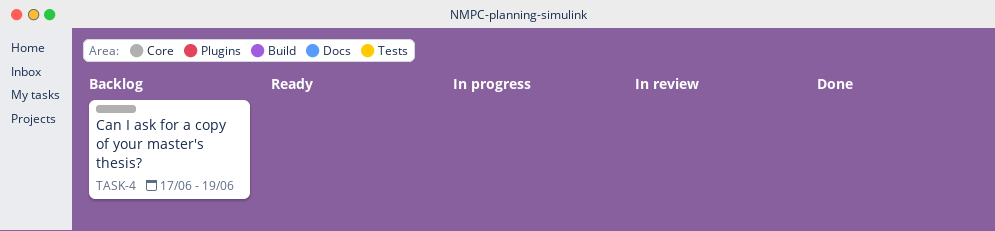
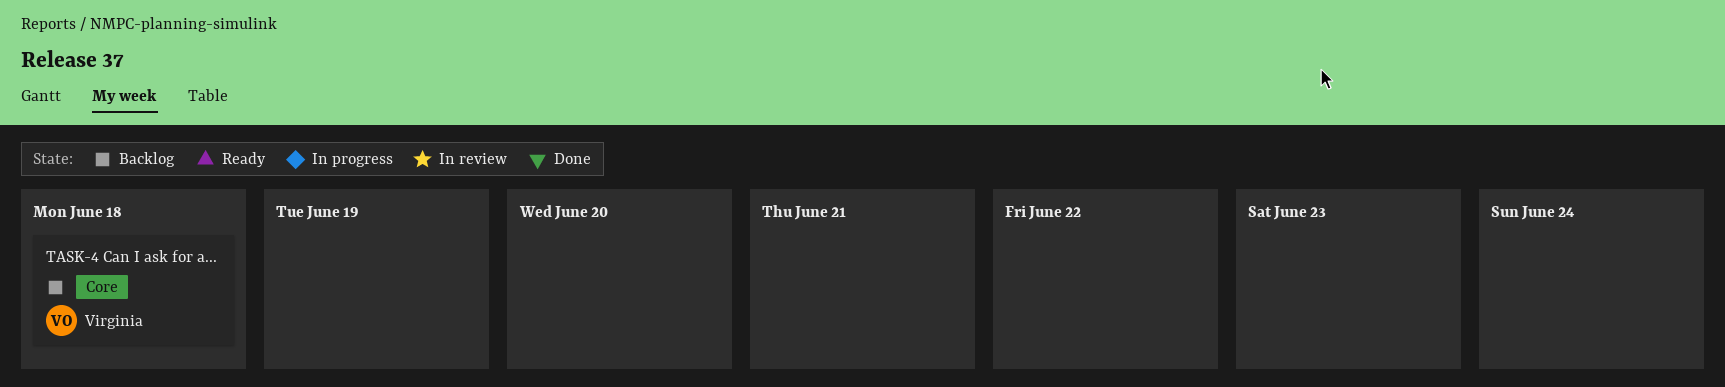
TASK-4, due: Jun 19 -> Jun 18

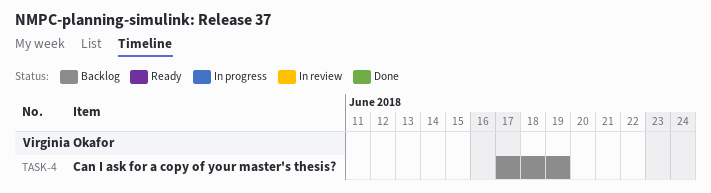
TASK-4, due: Jun 18 -> Jun 19

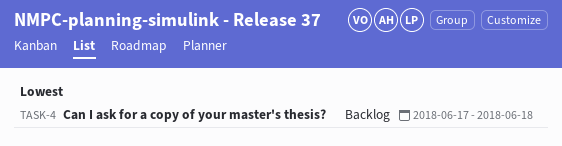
TASK-4, due: Jun 19 -> Jun 18

